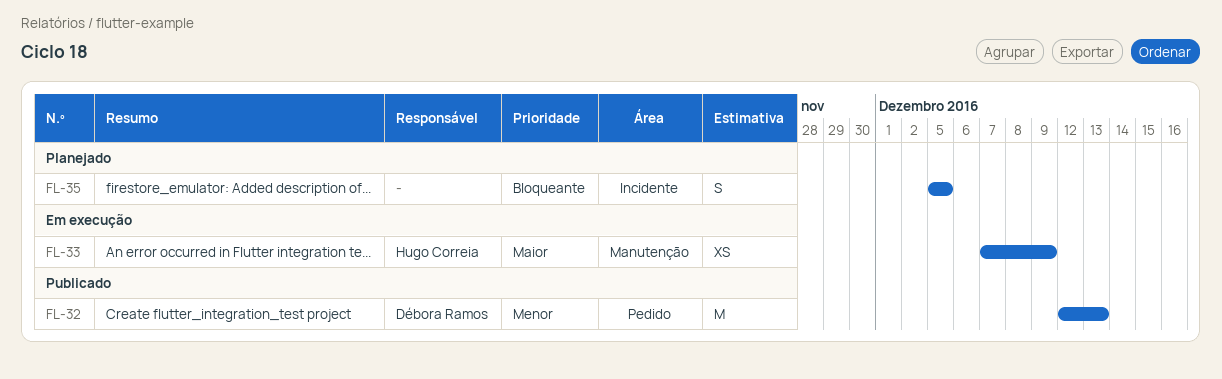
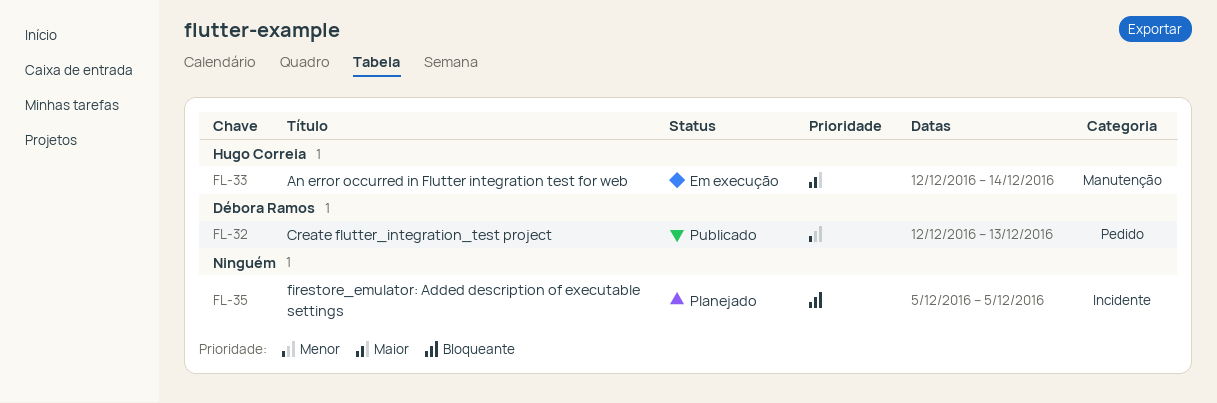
FL-33, start: Dec 7 -> Dec 12
FL-33, due: Dec 9 -> Dec 14

